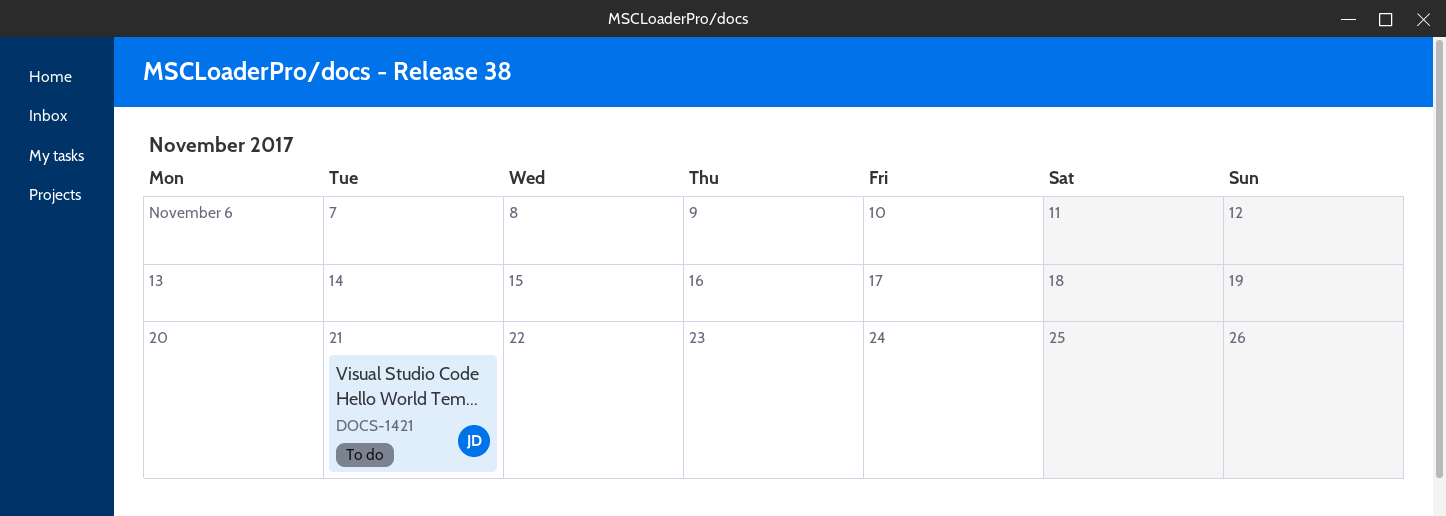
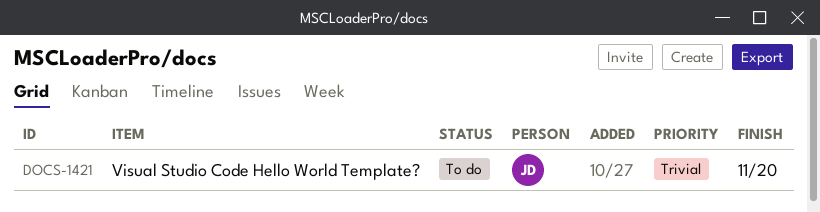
DOCS-1421, due: Nov 21 -> Nov 20

